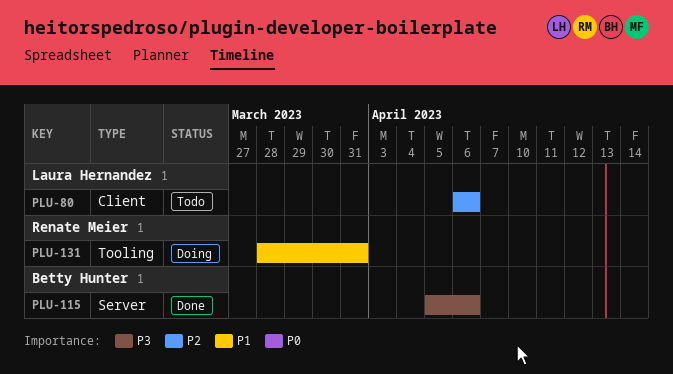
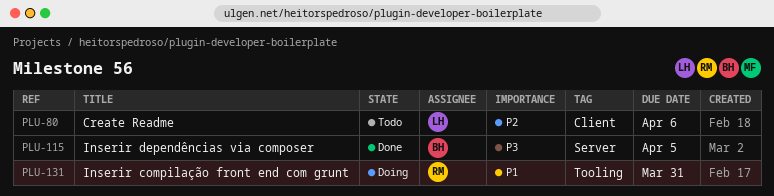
PLU-115, due: Apr 6 -> Apr 5

